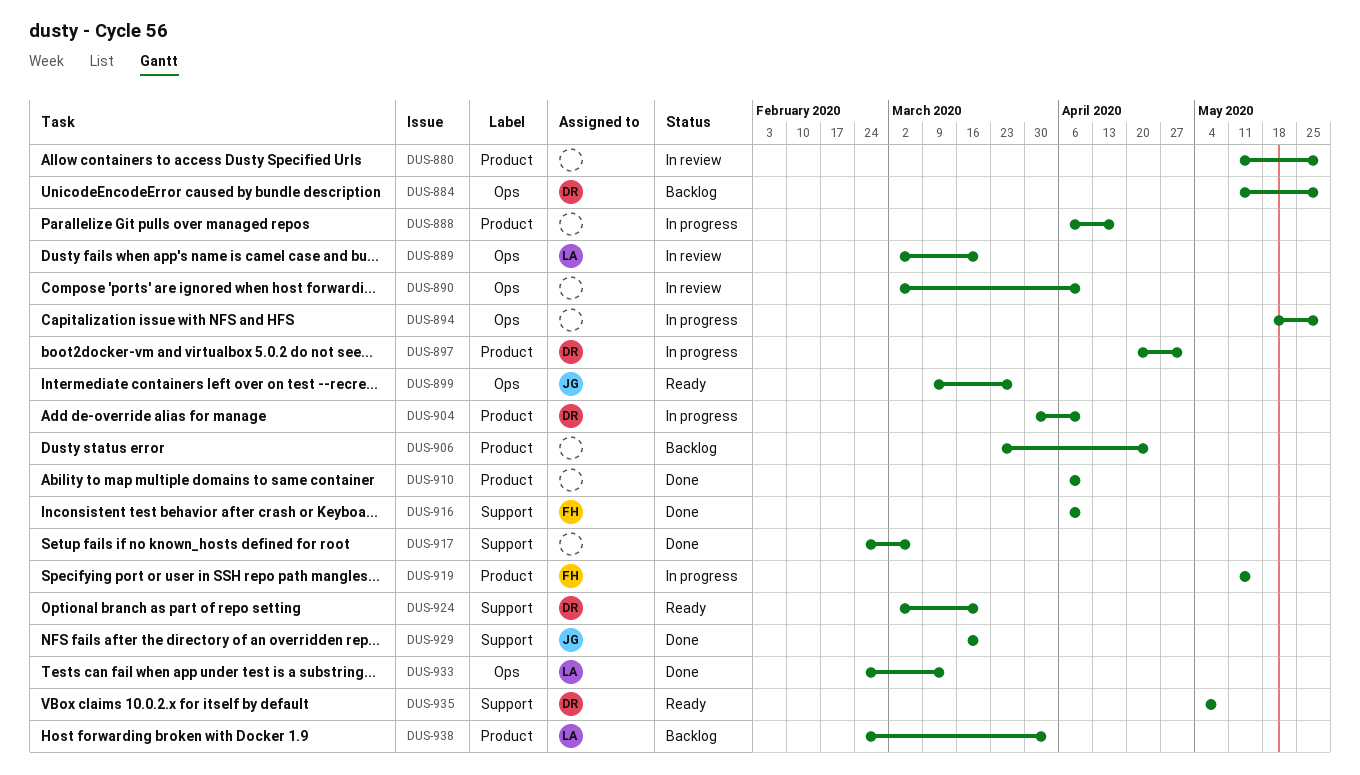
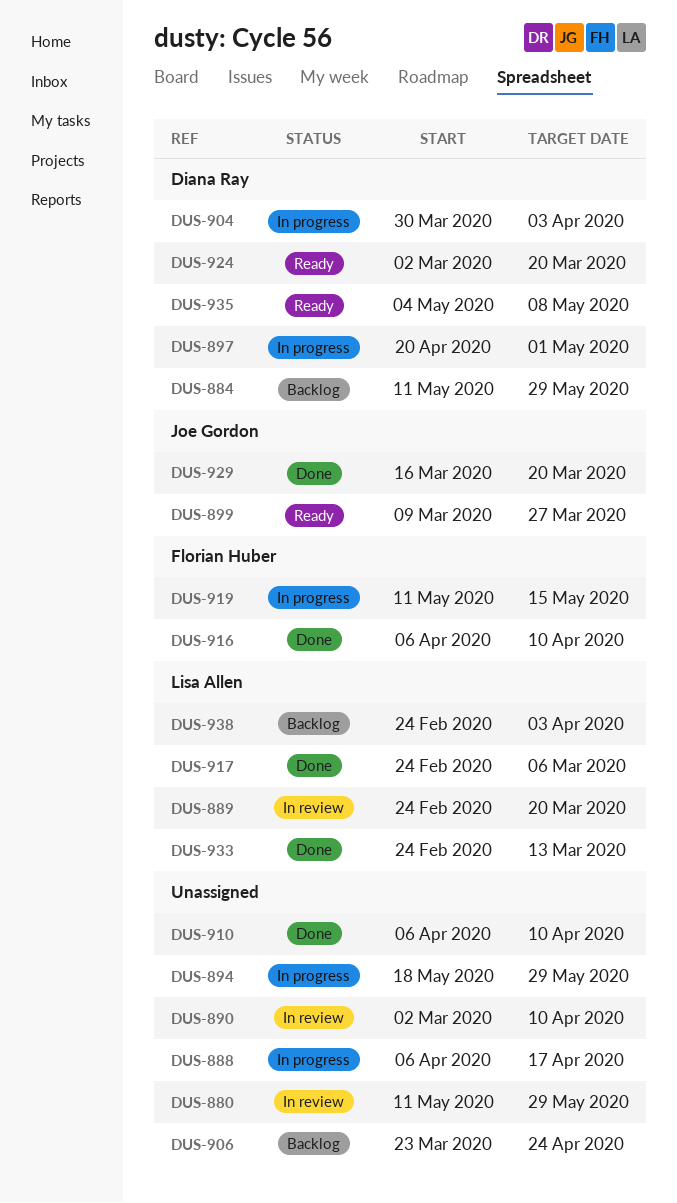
DUS-889, start: Mar 2 -> Feb 24
DUS-904, due: Apr 10 -> Apr 3
DUS-917, owner: none -> Lisa Allen

